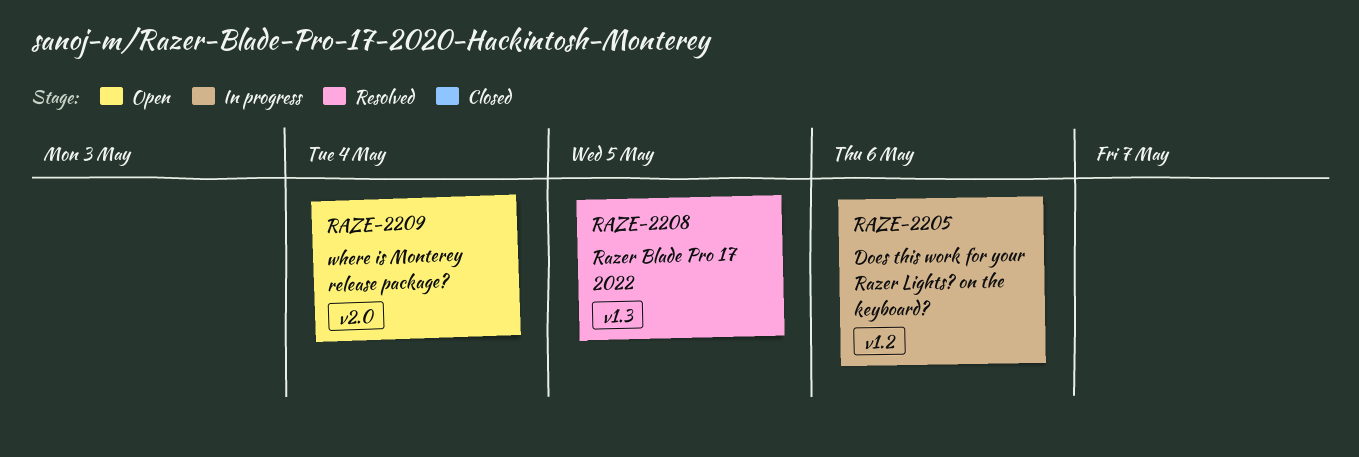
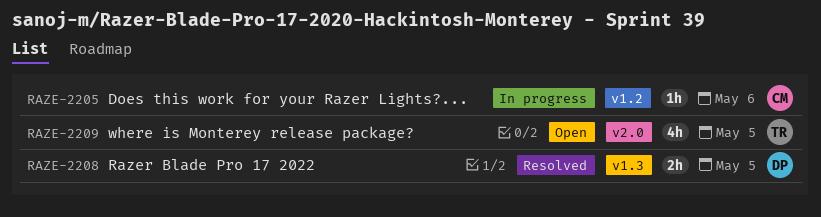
RAZE-2209, due: May 4 -> May 5

